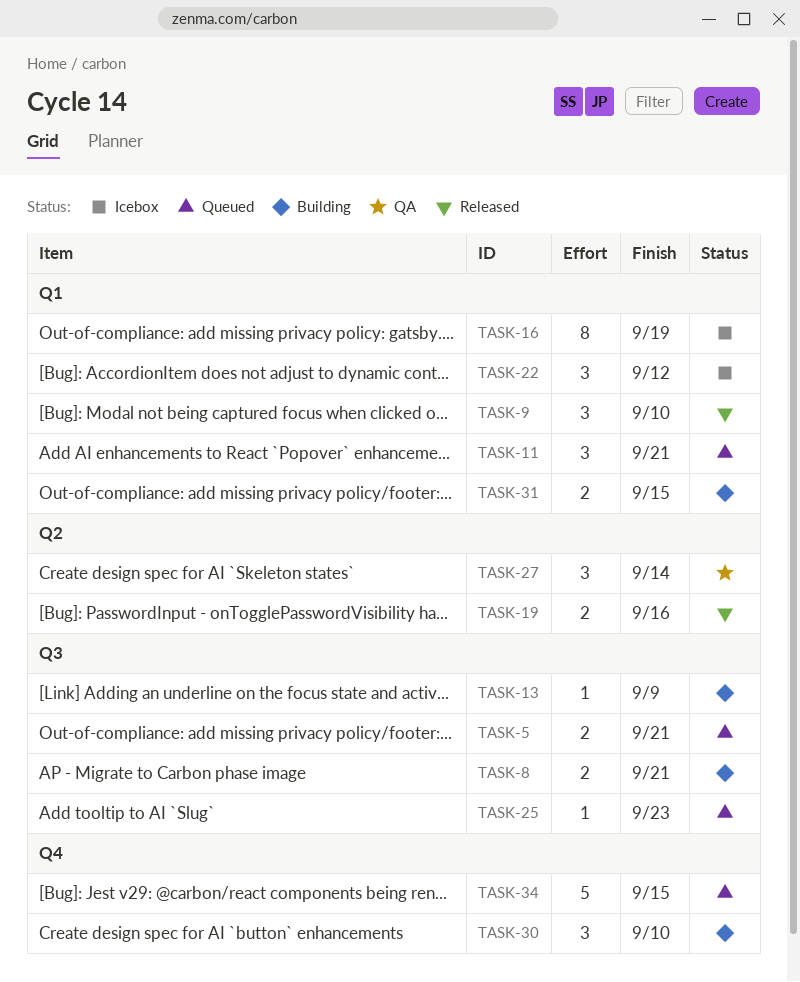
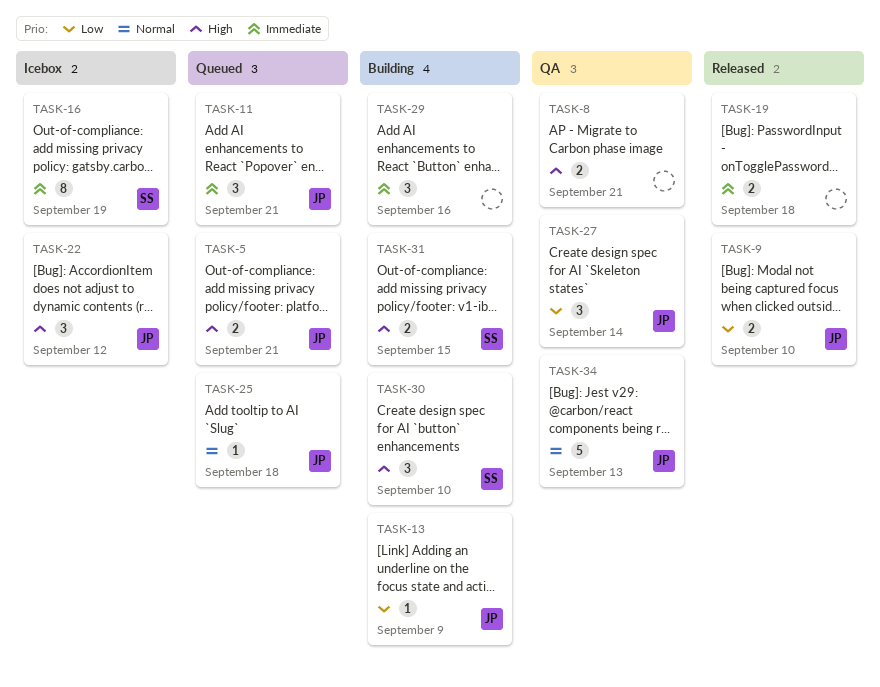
TASK-8, status: Building -> QA
TASK-9, estimate: 3 -> 2
TASK-19, due: Sep 16 -> Sep 18
TASK-25, due: Sep 23 -> Sep 18
TASK-29: none -> present
TASK-34, status: Queued -> QA
TASK-34, due: Sep 15 -> Sep 13

